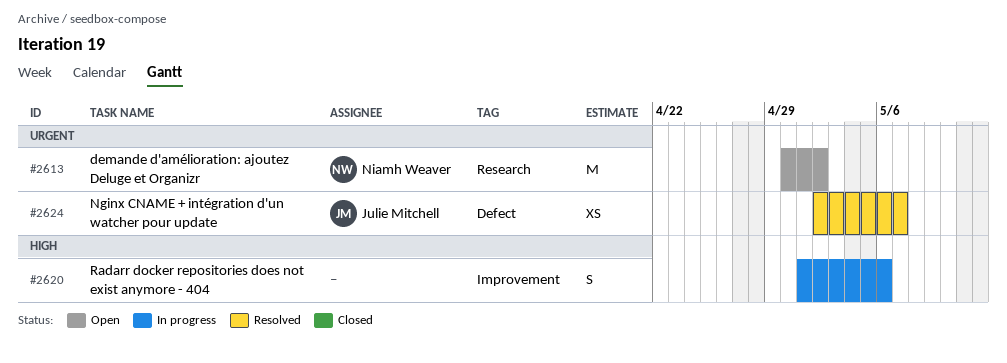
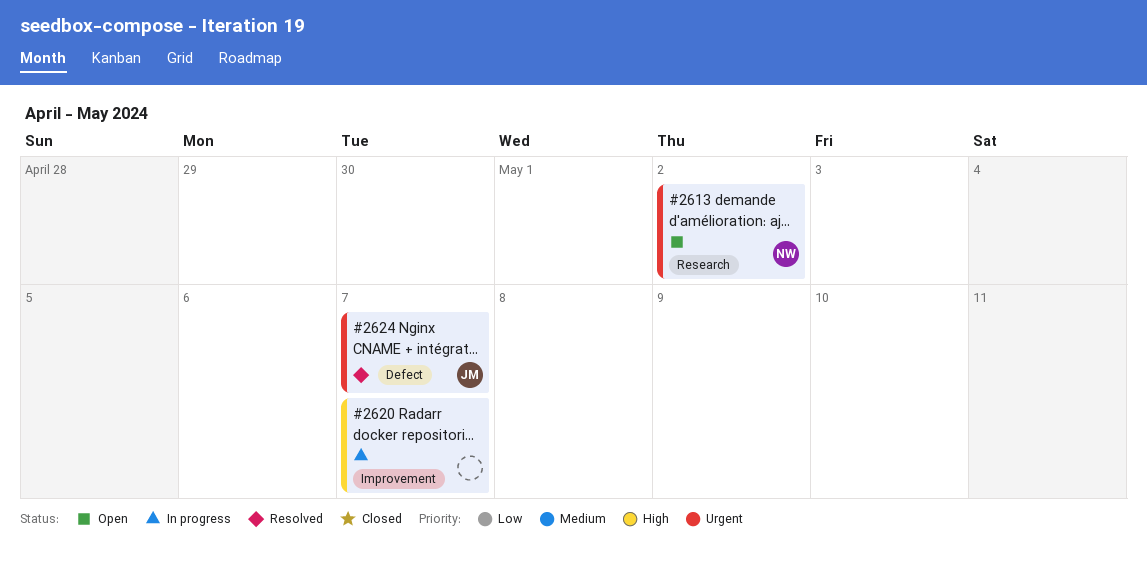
#2620, due: May 6 -> May 7

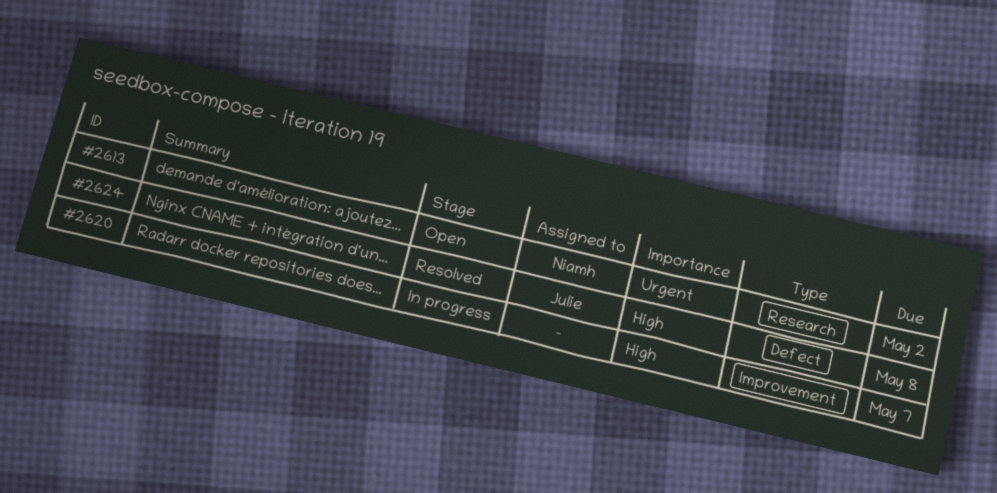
#2624, priority: Urgent -> High
#2624, due: May 7 -> May 8

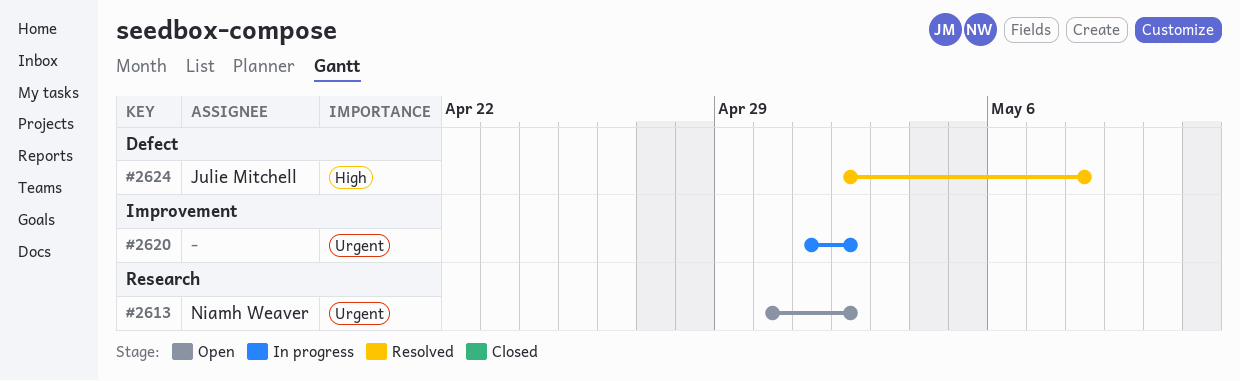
#2620, priority: High -> Urgent
#2620, due: May 7 -> May 2

